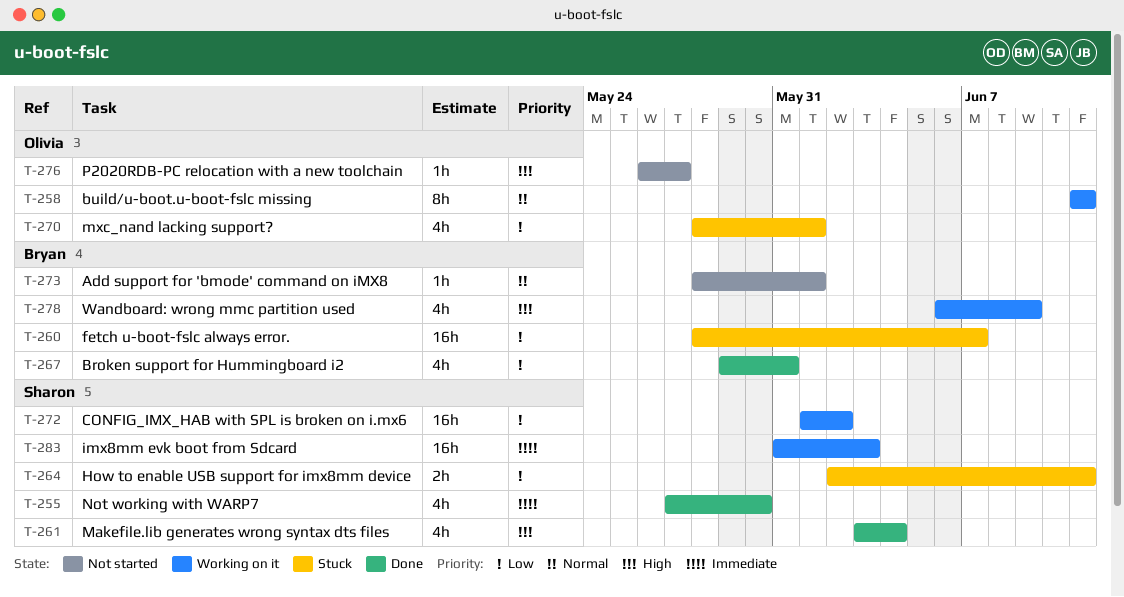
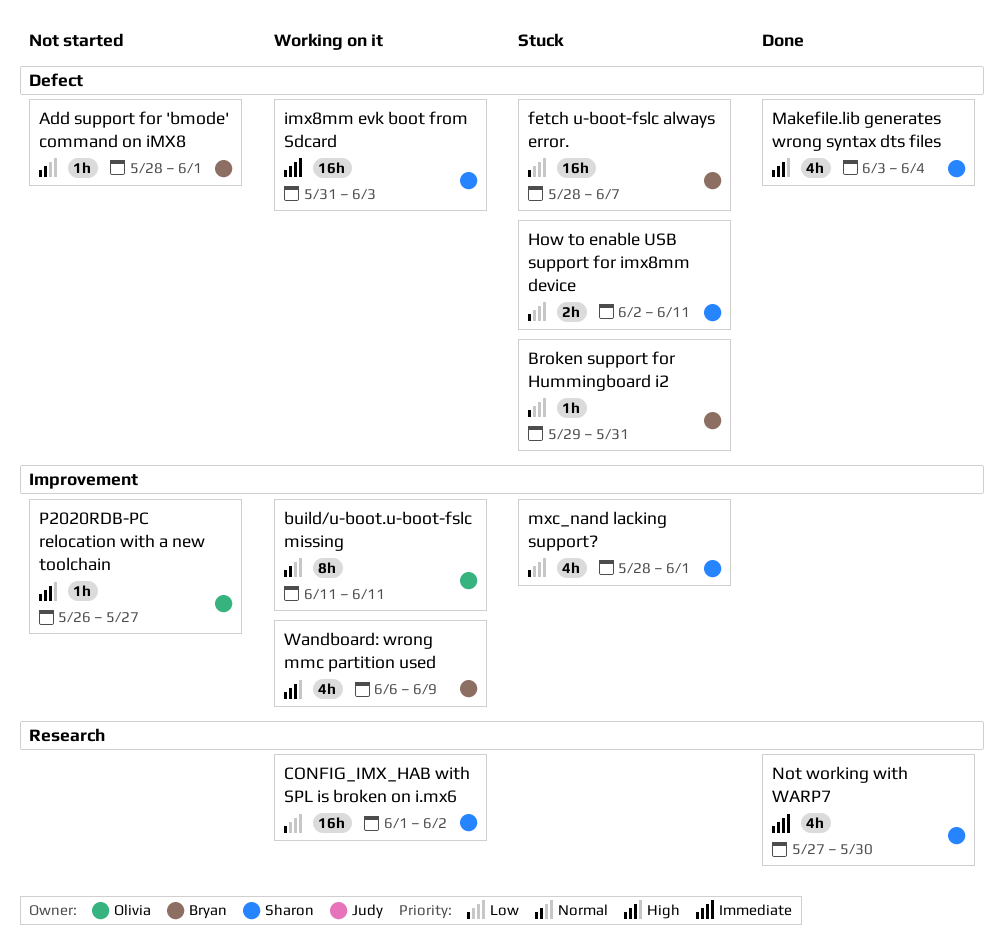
Broken support for Hummingboard i2, status: Done -> Stuck
Broken support for Hummingboard i2, estimate: 4h -> 1h
mxc_nand lacking support?, owner: Olivia -> Sharon

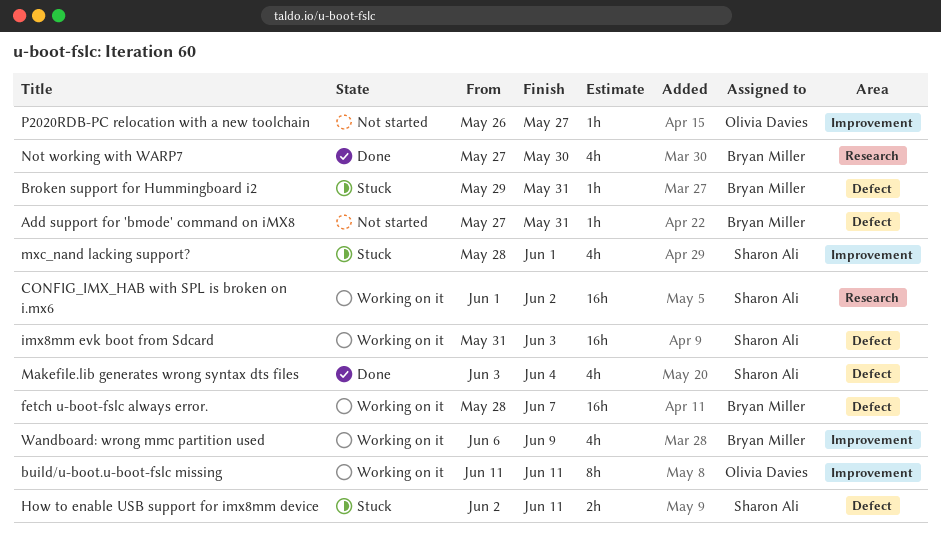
Add support for 'bmode' command on iMX8, start: May 28 -> May 27
Add support for 'bmode' command on iMX8, due: Jun 1 -> May 31
fetch u-boot-fslc always error., status: Stuck -> Working on it
Not working with WARP7, owner: Sharon Ali -> Bryan Miller

